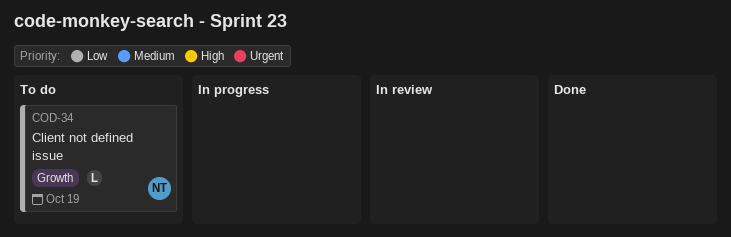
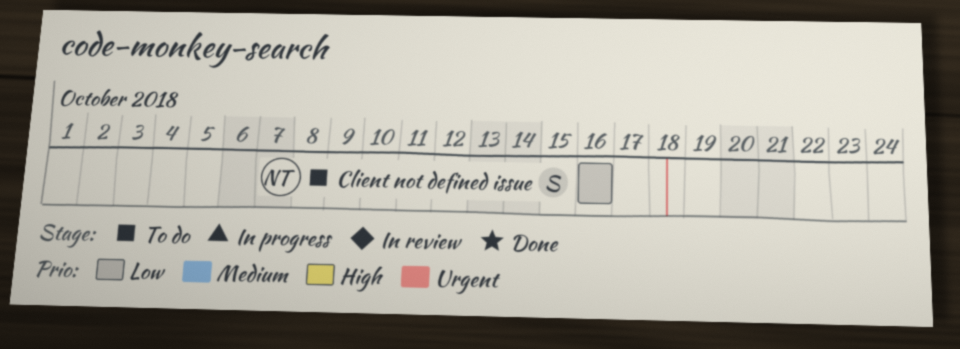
Client not defined issue, estimate: L -> S
Client not defined issue, due: Oct 19 -> Oct 16

